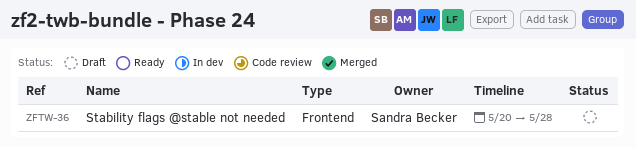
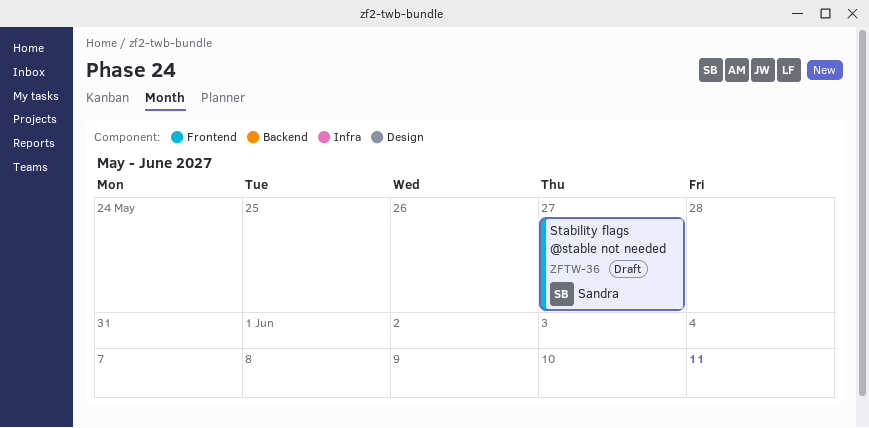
ZFTW-36, due: May 28 -> May 27

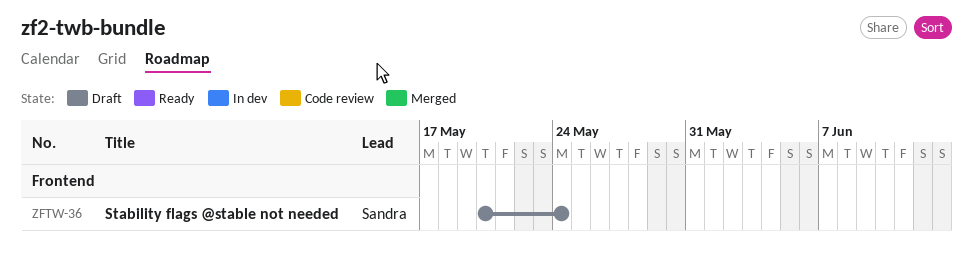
ZFTW-36, due: May 27 -> May 24

